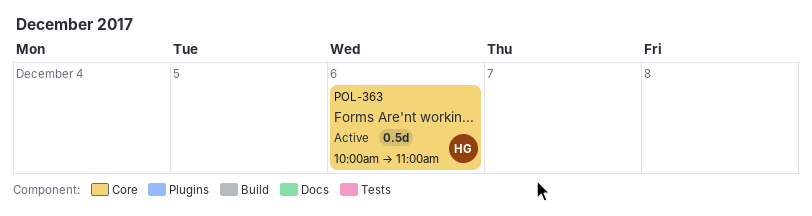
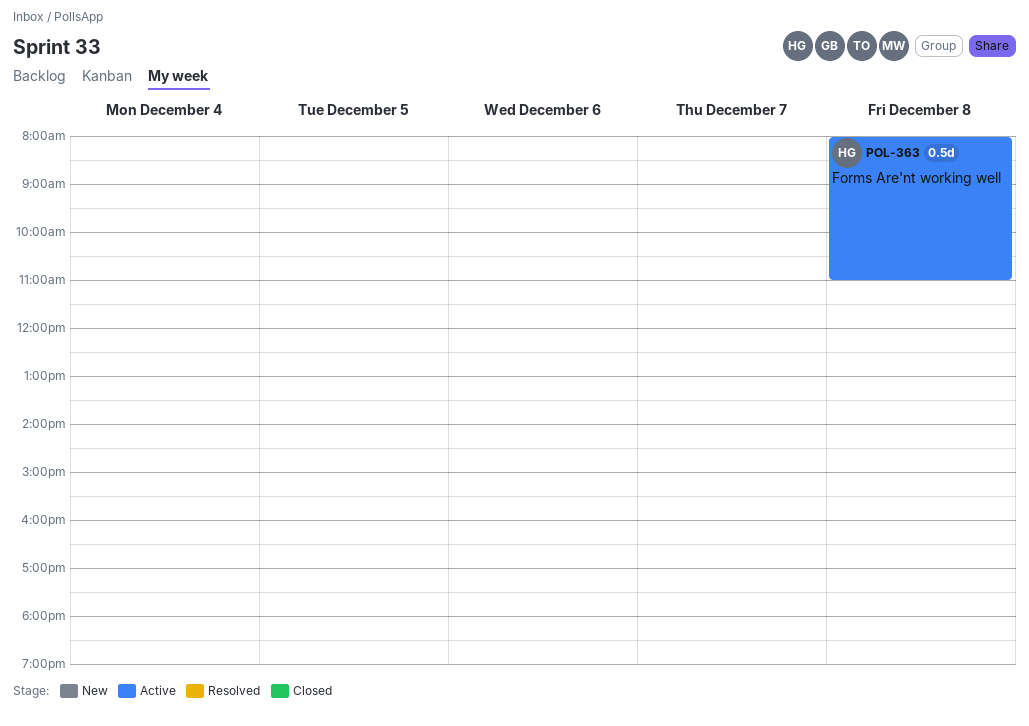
POL-363, day: Dec 6 -> Dec 8
POL-363, begins: 10:00 -> 08:00

